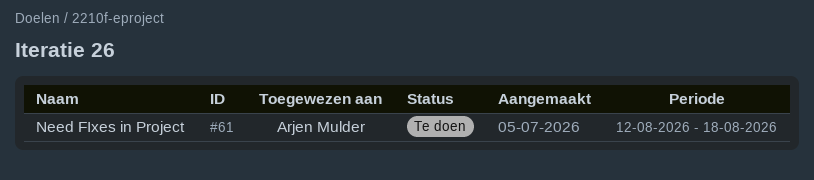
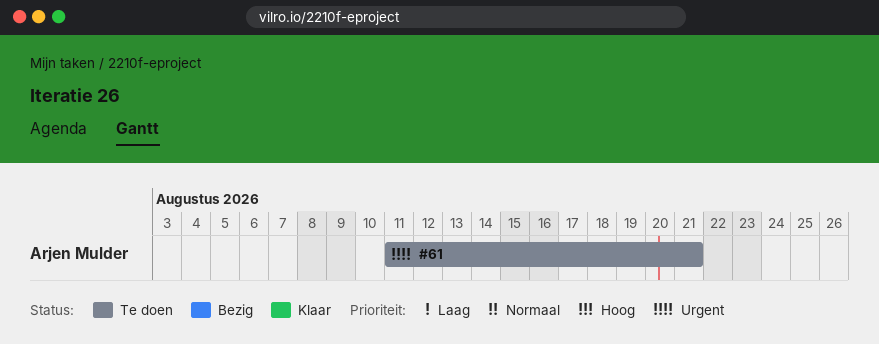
#61, start: Aug 12 -> Aug 11
#61, due: Aug 18 -> Aug 21

